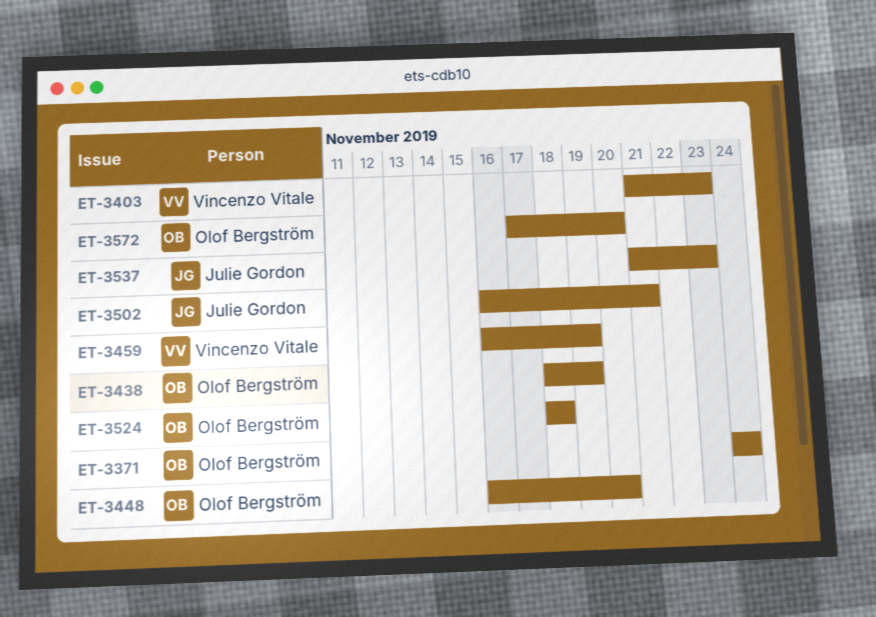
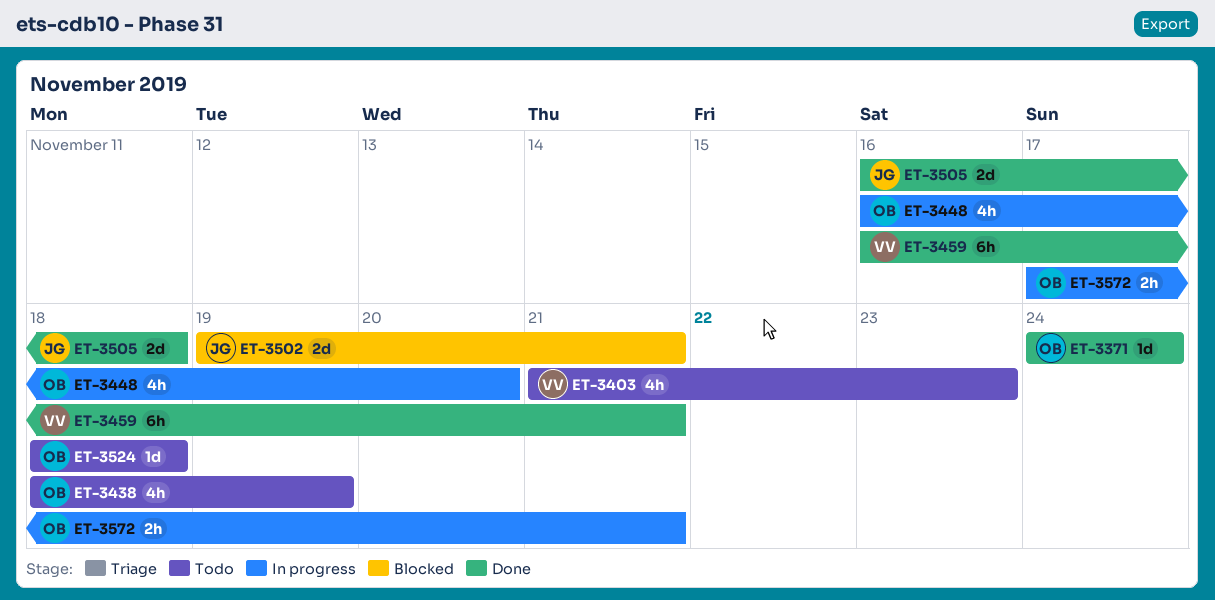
ET-3459, due: Nov 19 -> Nov 21
ET-3502, start: Nov 16 -> Nov 19
ET-3505: none -> present
ET-3537: present -> none
ET-3572, due: Nov 20 -> Nov 21

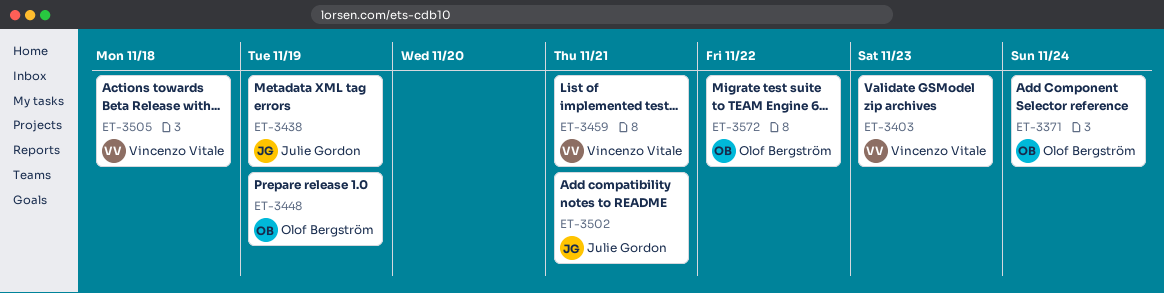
ET-3438, owner: Olof Bergström -> Julie Gordon
ET-3448, due: Nov 20 -> Nov 19
ET-3505, owner: Julie Gordon -> Vincenzo Vitale
ET-3524: present -> none
ET-3572, due: Nov 21 -> Nov 22

